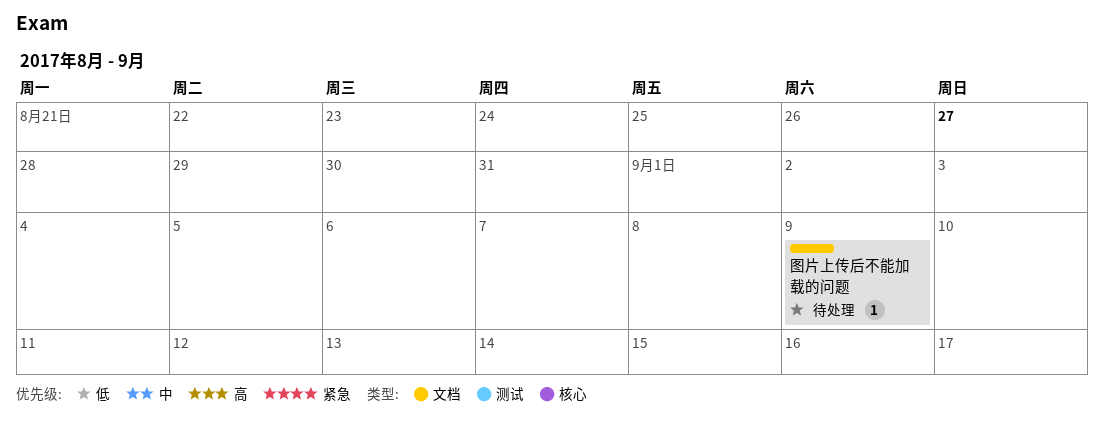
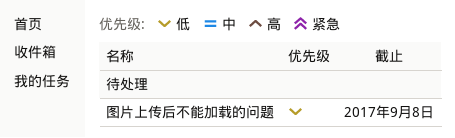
图片上传后不能加载的问题, due: Sep 9 -> Sep 8

